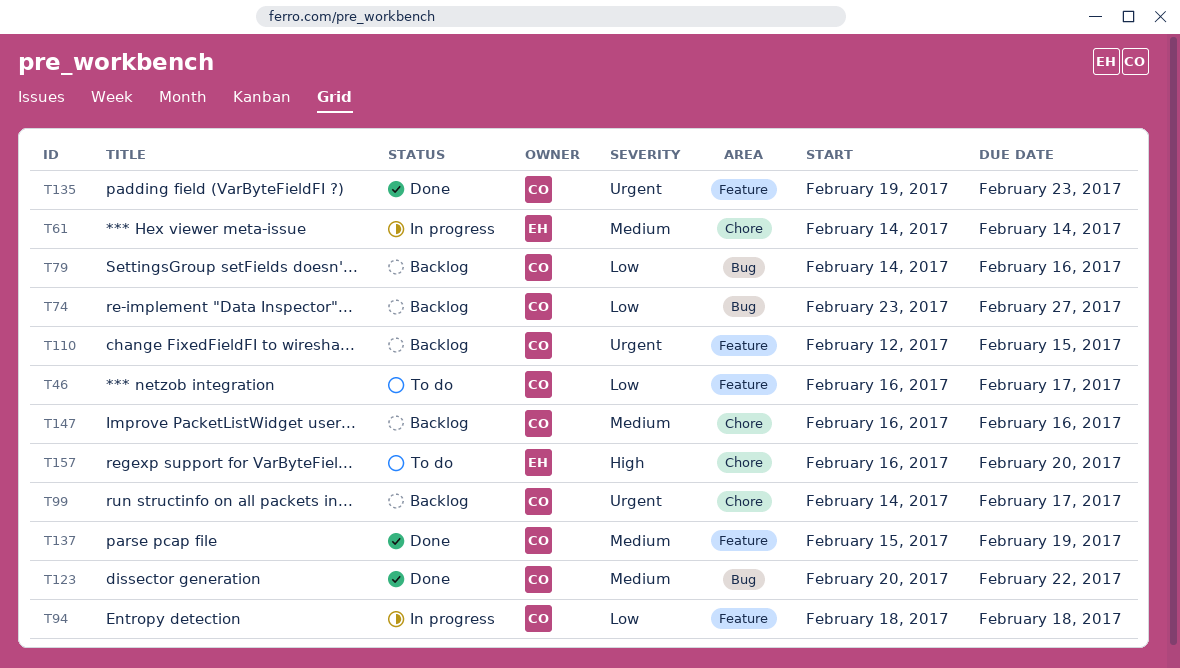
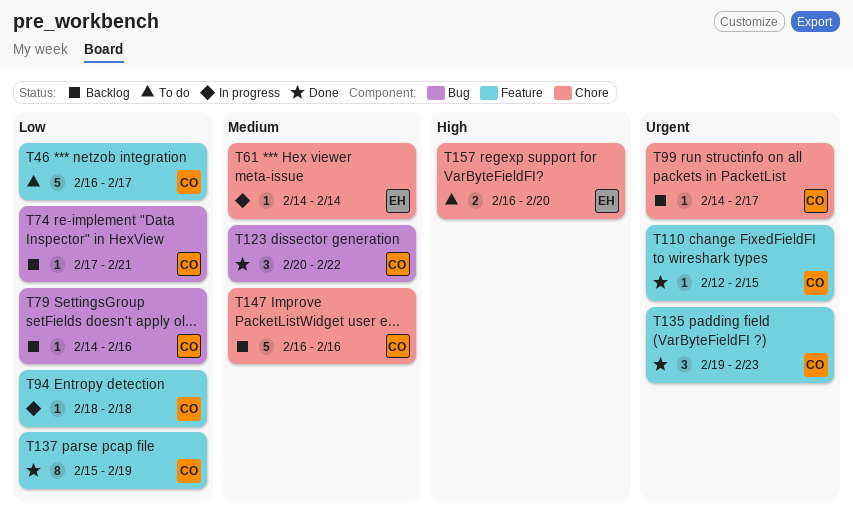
T74, start: Feb 23 -> Feb 17
T74, due: Feb 27 -> Feb 21
T110, status: Backlog -> Done
T137, priority: Medium -> Low

